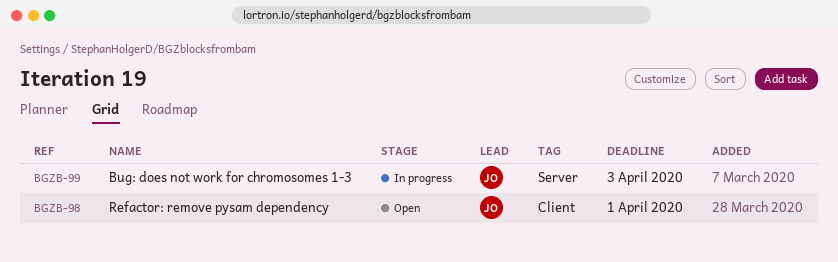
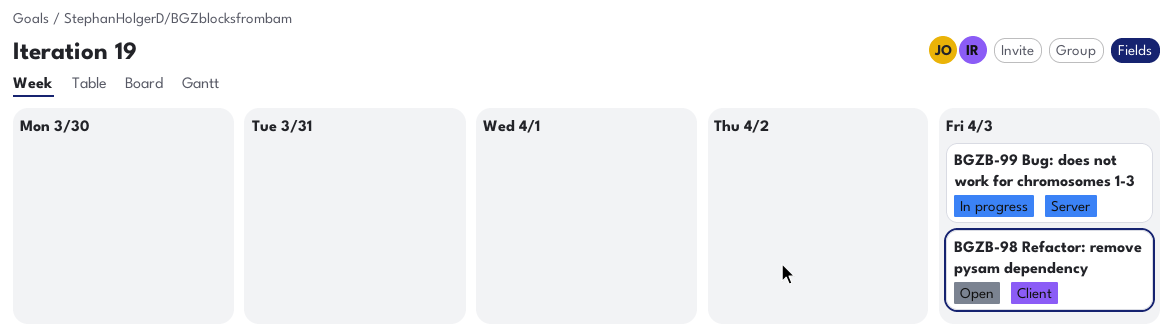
BGZB-98, due: Apr 1 -> Apr 3

